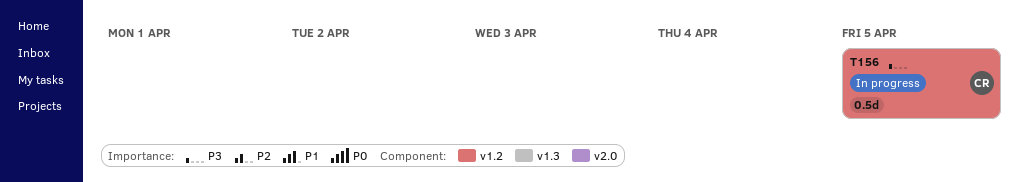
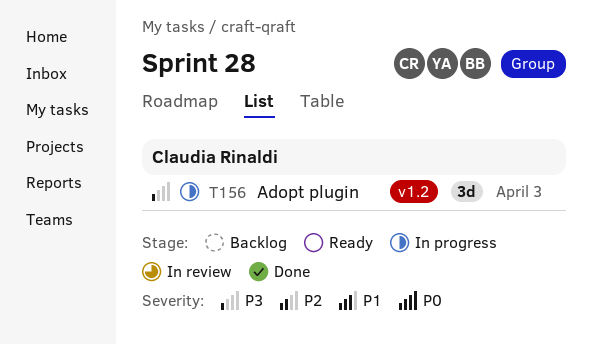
T156, estimate: 0.5d -> 3d
T156, due: Apr 5 -> Apr 3

